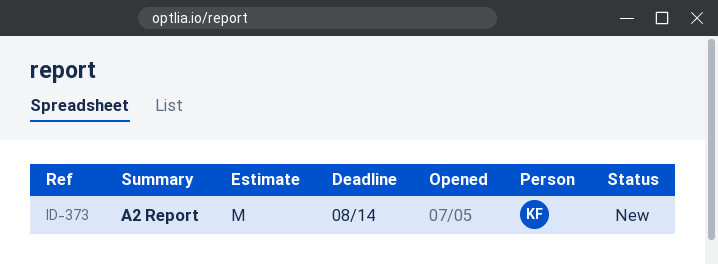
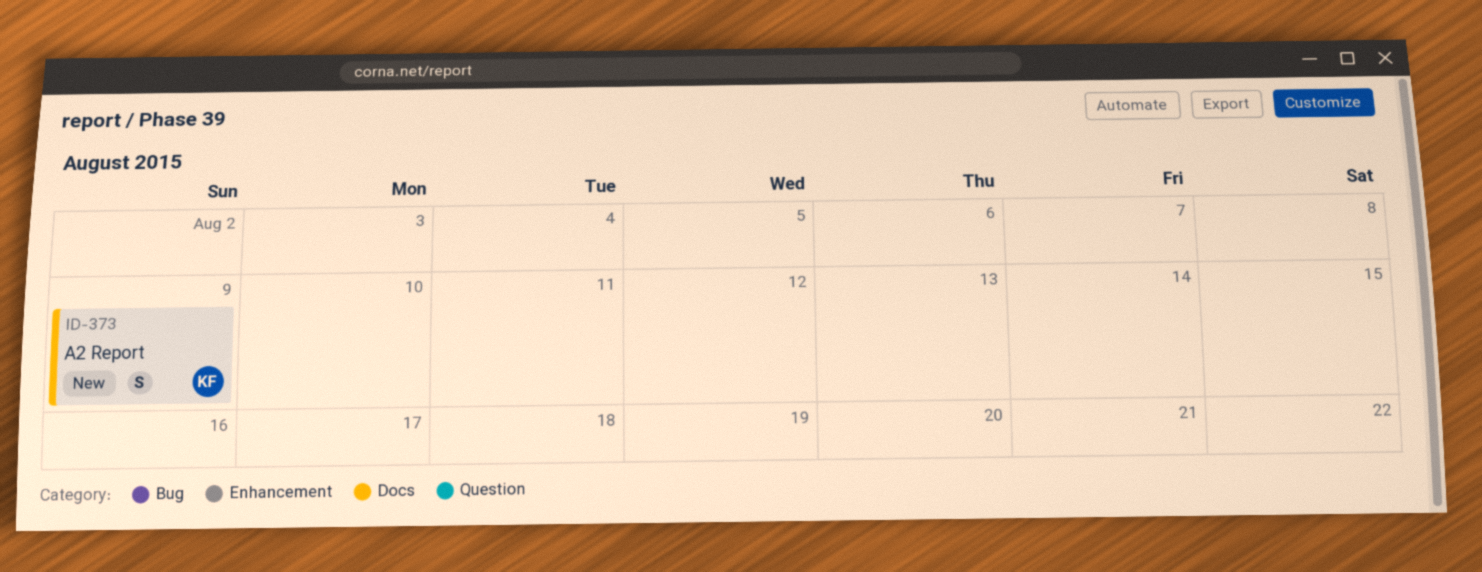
ID-373, estimate: M -> S
ID-373, due: Aug 14 -> Aug 9

